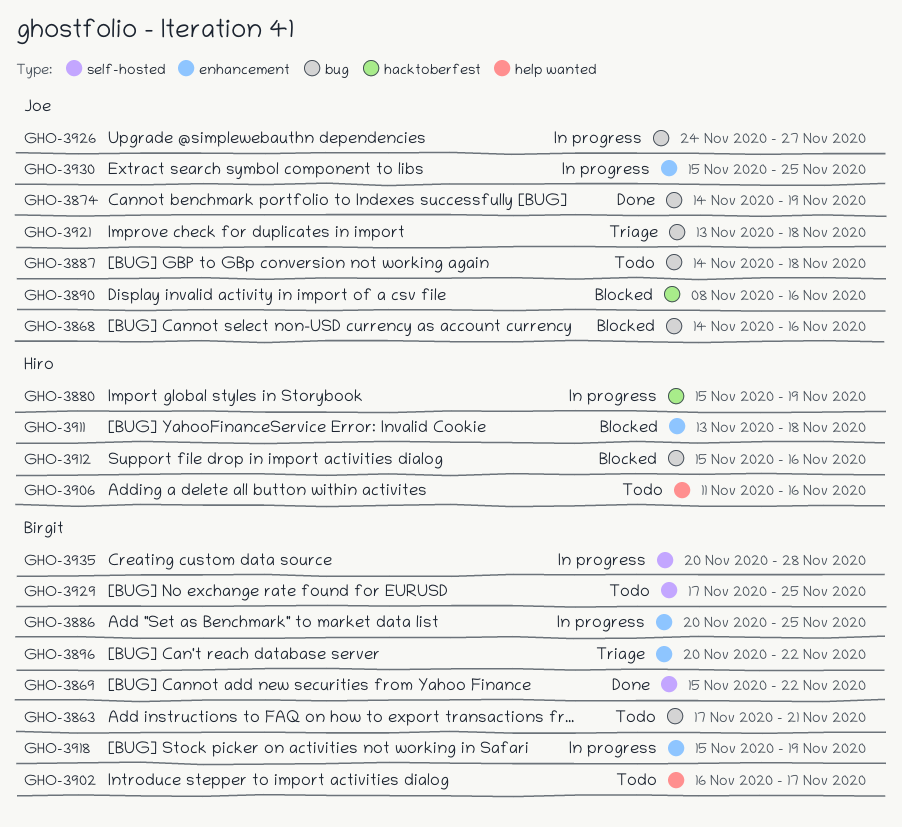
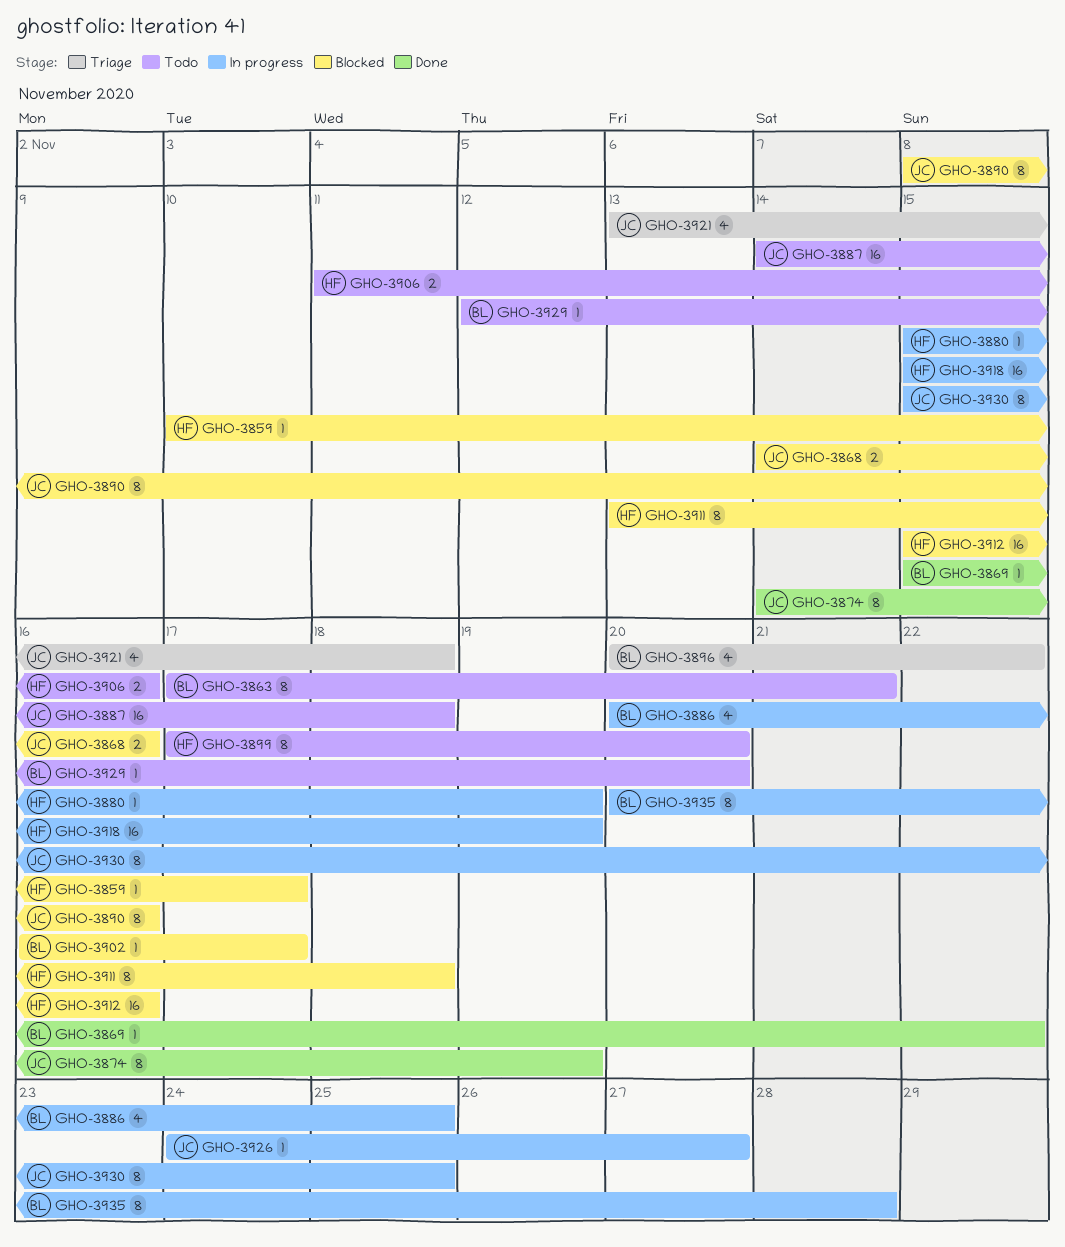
GHO-3859: none -> present
GHO-3899: none -> present
GHO-3902, status: Todo -> Blocked
GHO-3918, owner: Birgit -> Hiro
GHO-3929, start: Nov 17 -> Nov 12
GHO-3929, due: Nov 25 -> Nov 20

